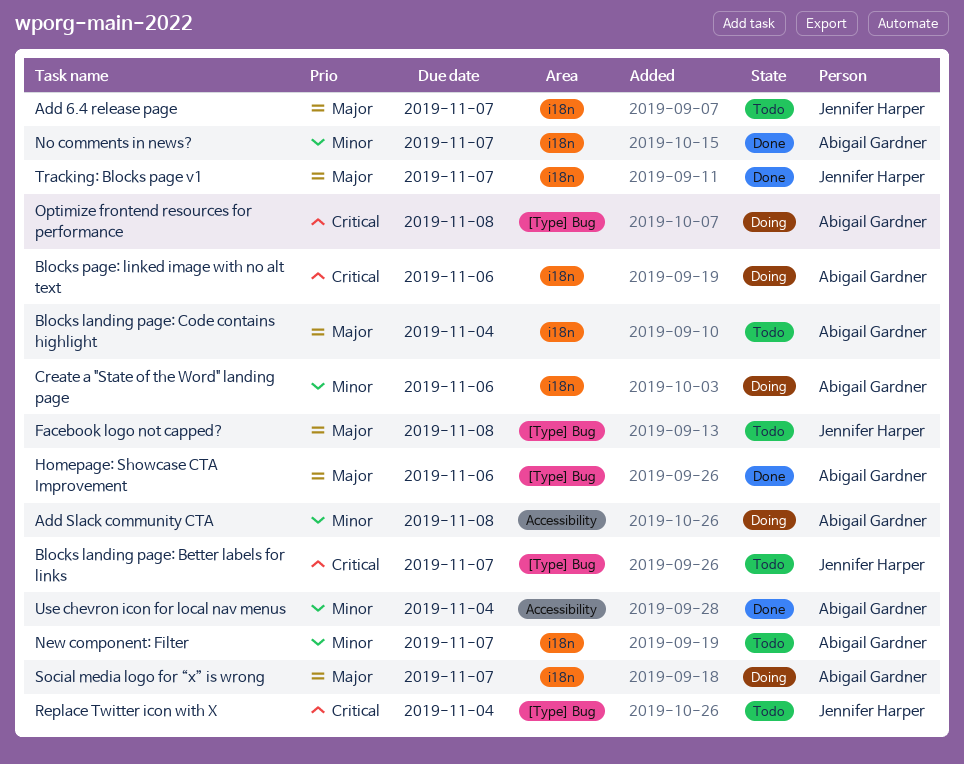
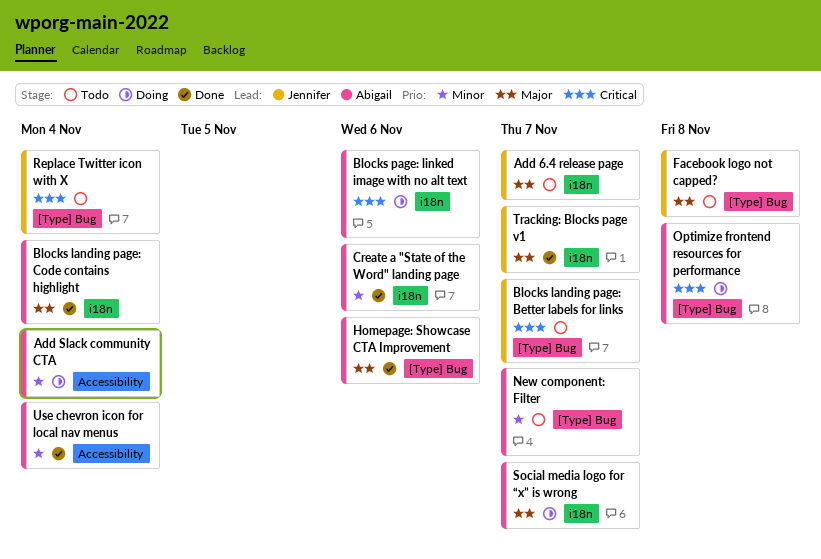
Add Slack community CTA, due: Nov 8 -> Nov 4
Blocks landing page: Code contains highlight, status: Todo -> Done
Create a "State of the Word" landing page, status: Doing -> Done
New component: Filter, label: i18n -> [Type] Bug
No comments in news?: present -> none

